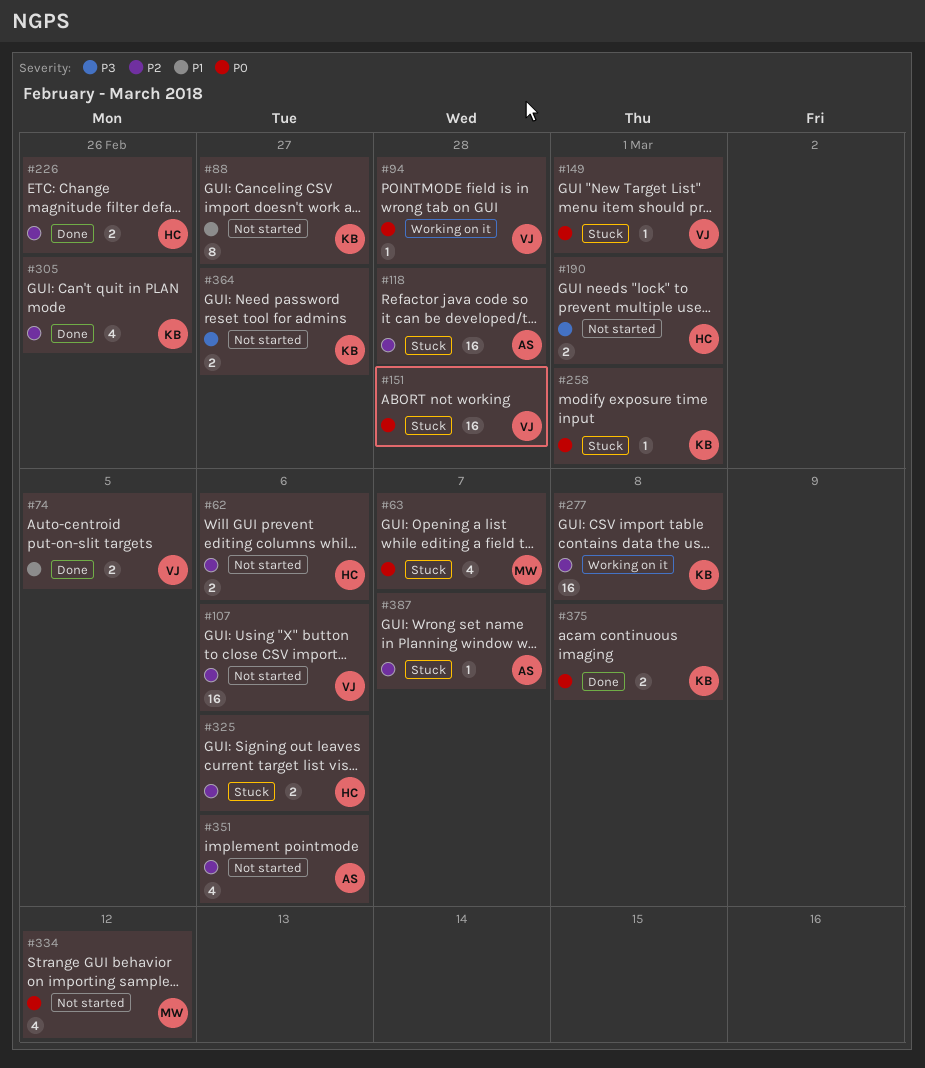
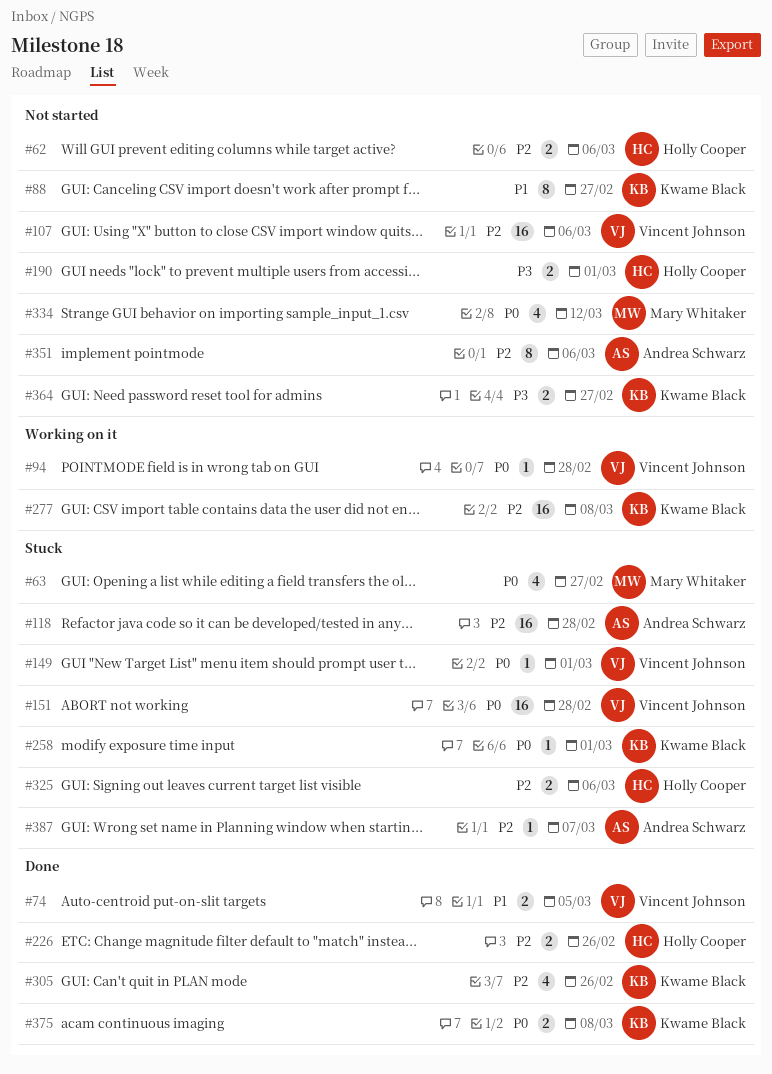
#63, due: Mar 7 -> Feb 27
#351, estimate: 4 -> 8

